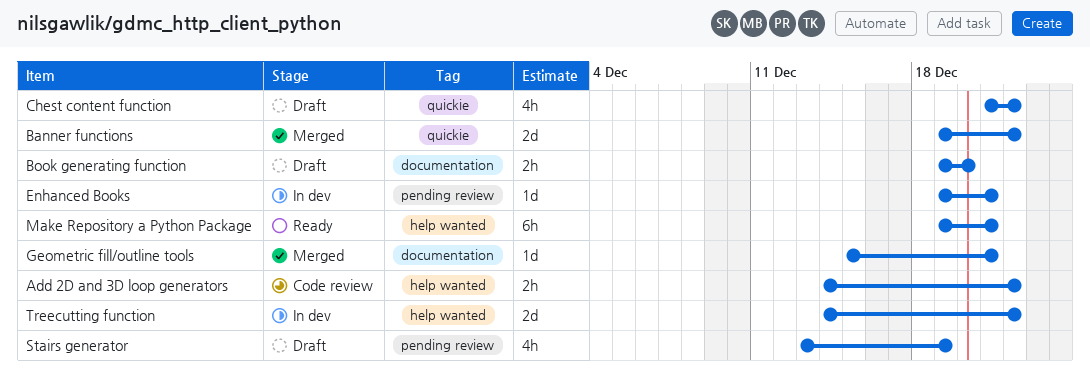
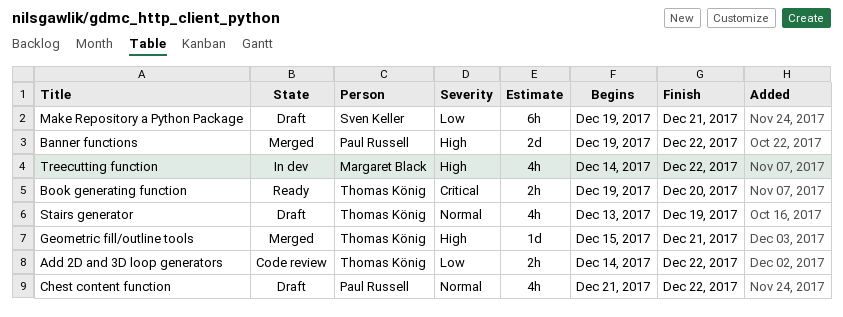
Book generating function, status: Draft -> Ready
Enhanced Books: present -> none
Make Repository a Python Package, status: Ready -> Draft
Treecutting function, estimate: 2d -> 4h

